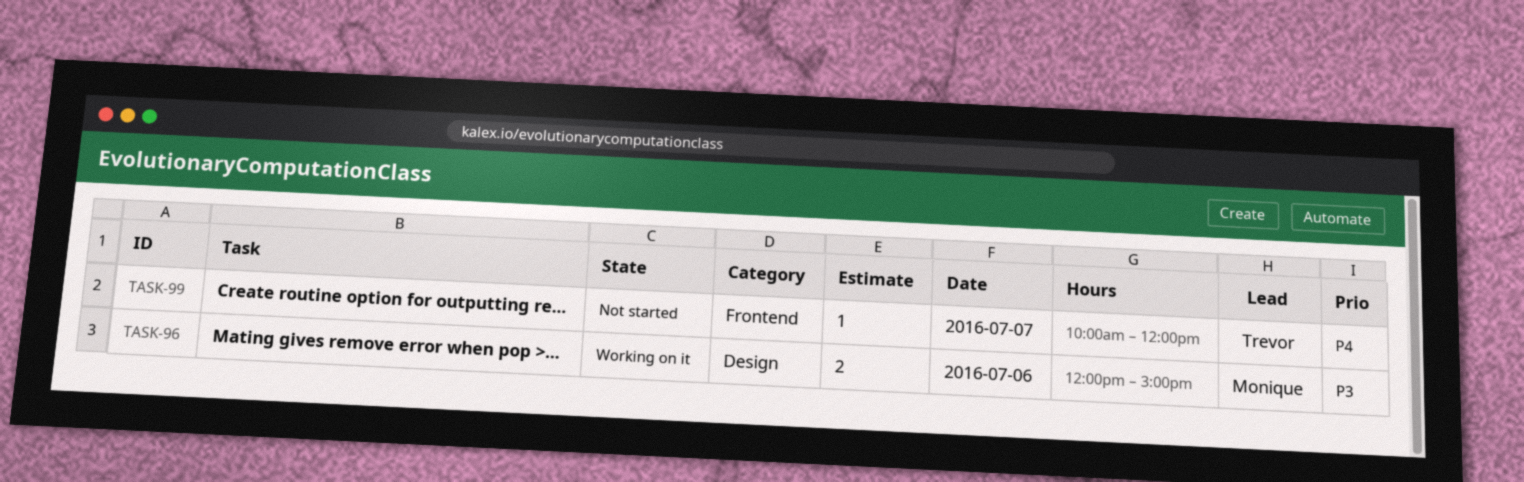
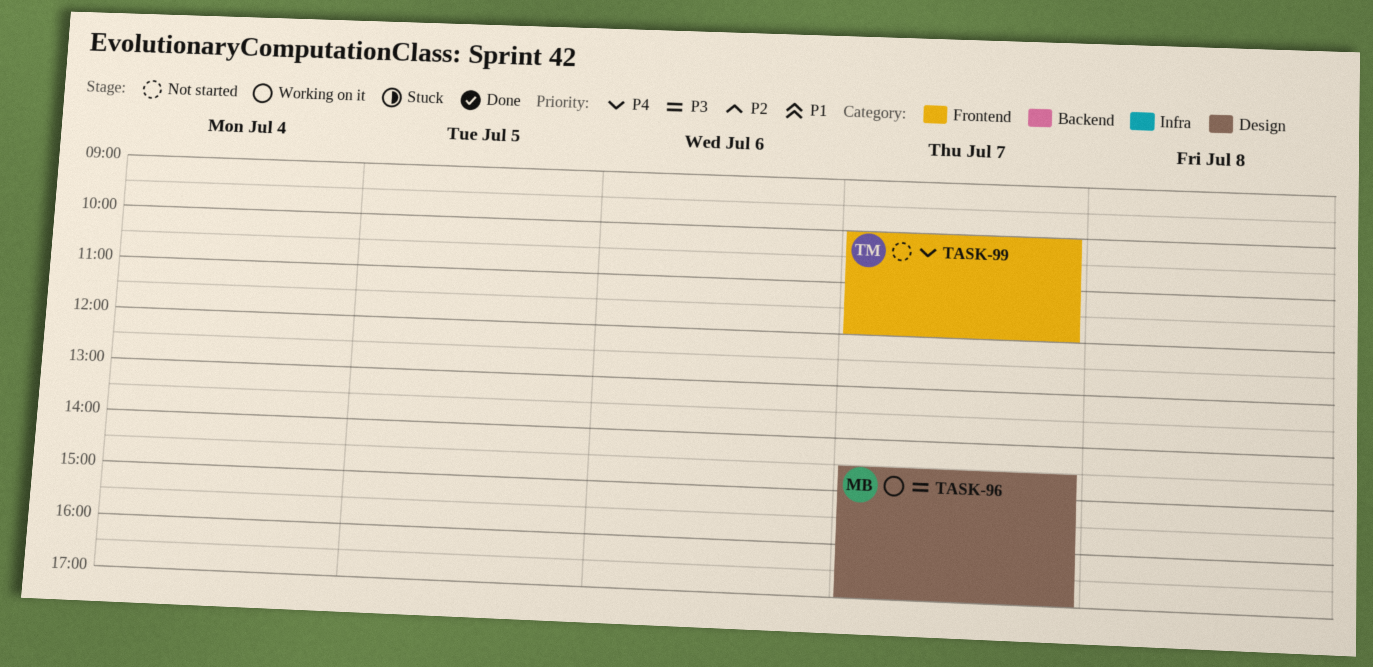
TASK-96, day: Jul 6 -> Jul 7
TASK-96, begins: 12:00 -> 14:30
TASK-96, ends: 15:00 -> 17:00

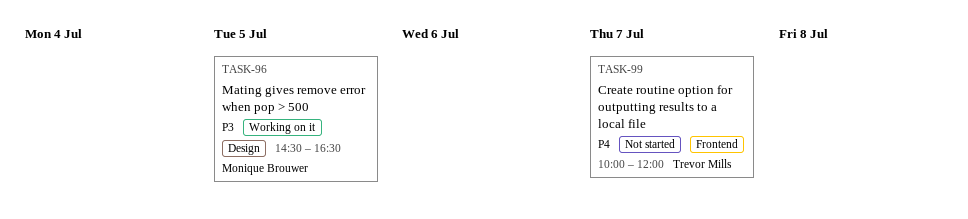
TASK-96, day: Jul 7 -> Jul 5
TASK-96, ends: 17:00 -> 16:30

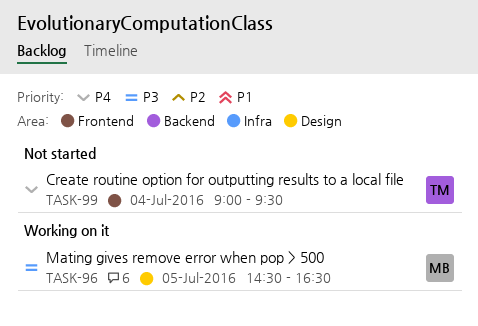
TASK-99, day: Jul 7 -> Jul 4
TASK-99, begins: 10:00 -> 09:00
TASK-99, ends: 12:00 -> 09:30

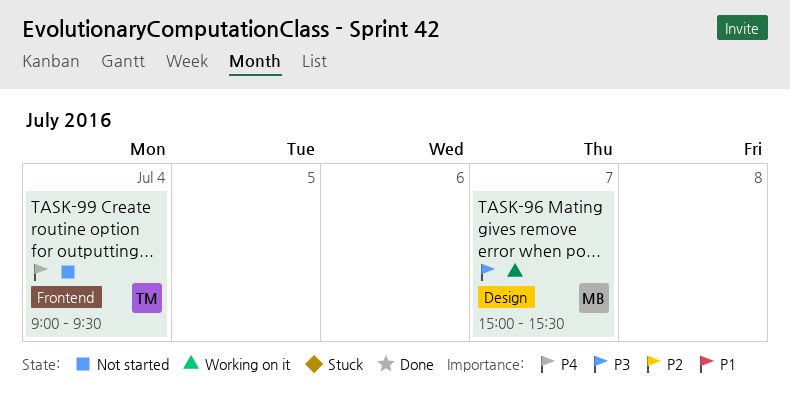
TASK-96, day: Jul 5 -> Jul 7
TASK-96, begins: 14:30 -> 15:00
TASK-96, ends: 16:30 -> 15:30

